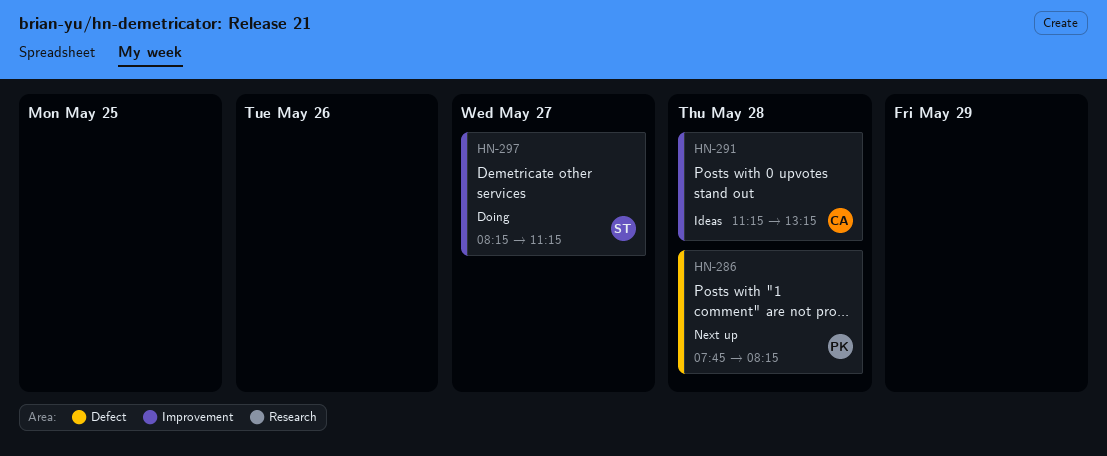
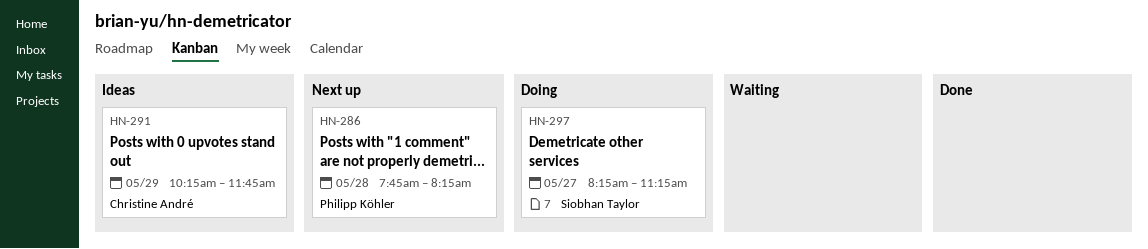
HN-291, day: May 28 -> May 29
HN-291, begins: 11:15 -> 10:15
HN-291, ends: 13:15 -> 11:45

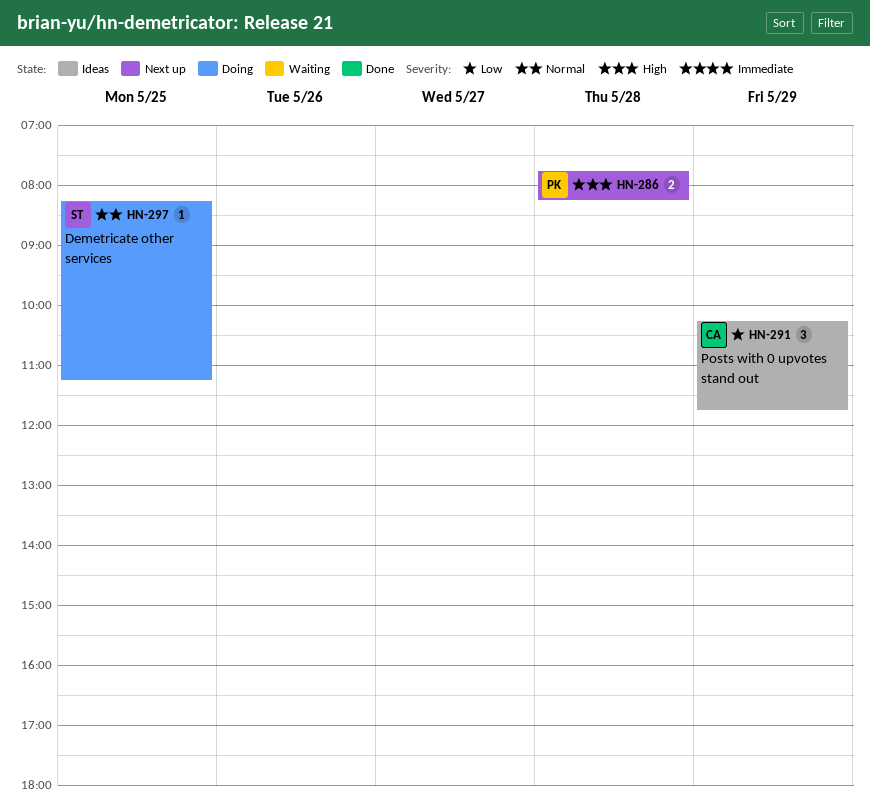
HN-297, day: May 27 -> May 25

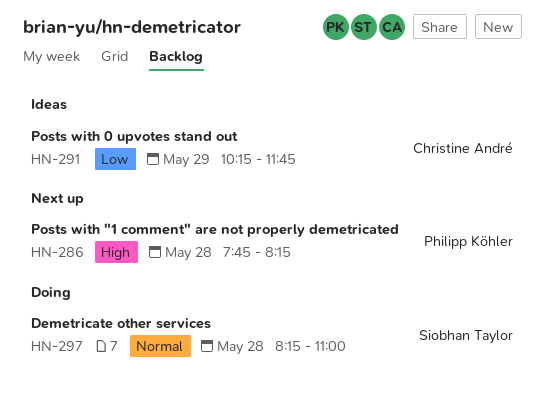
HN-297, day: May 25 -> May 28
HN-297, ends: 11:15 -> 11:00

